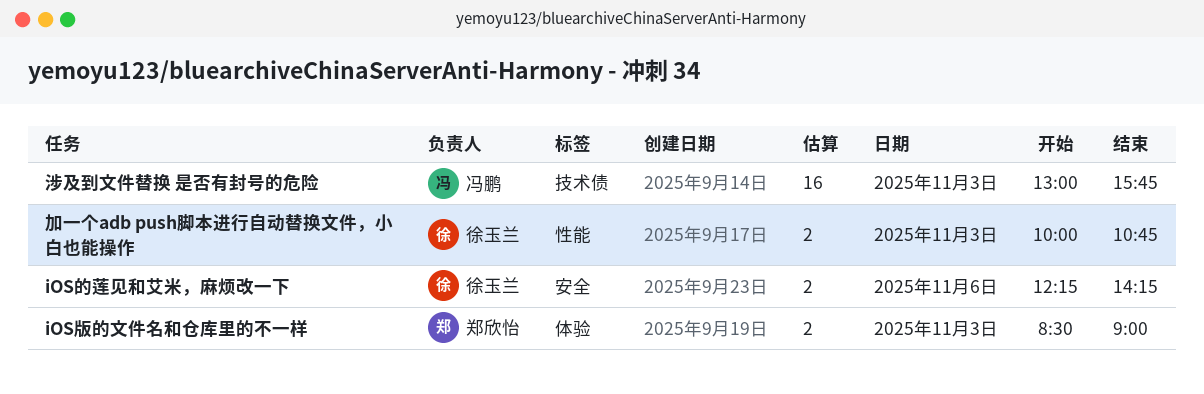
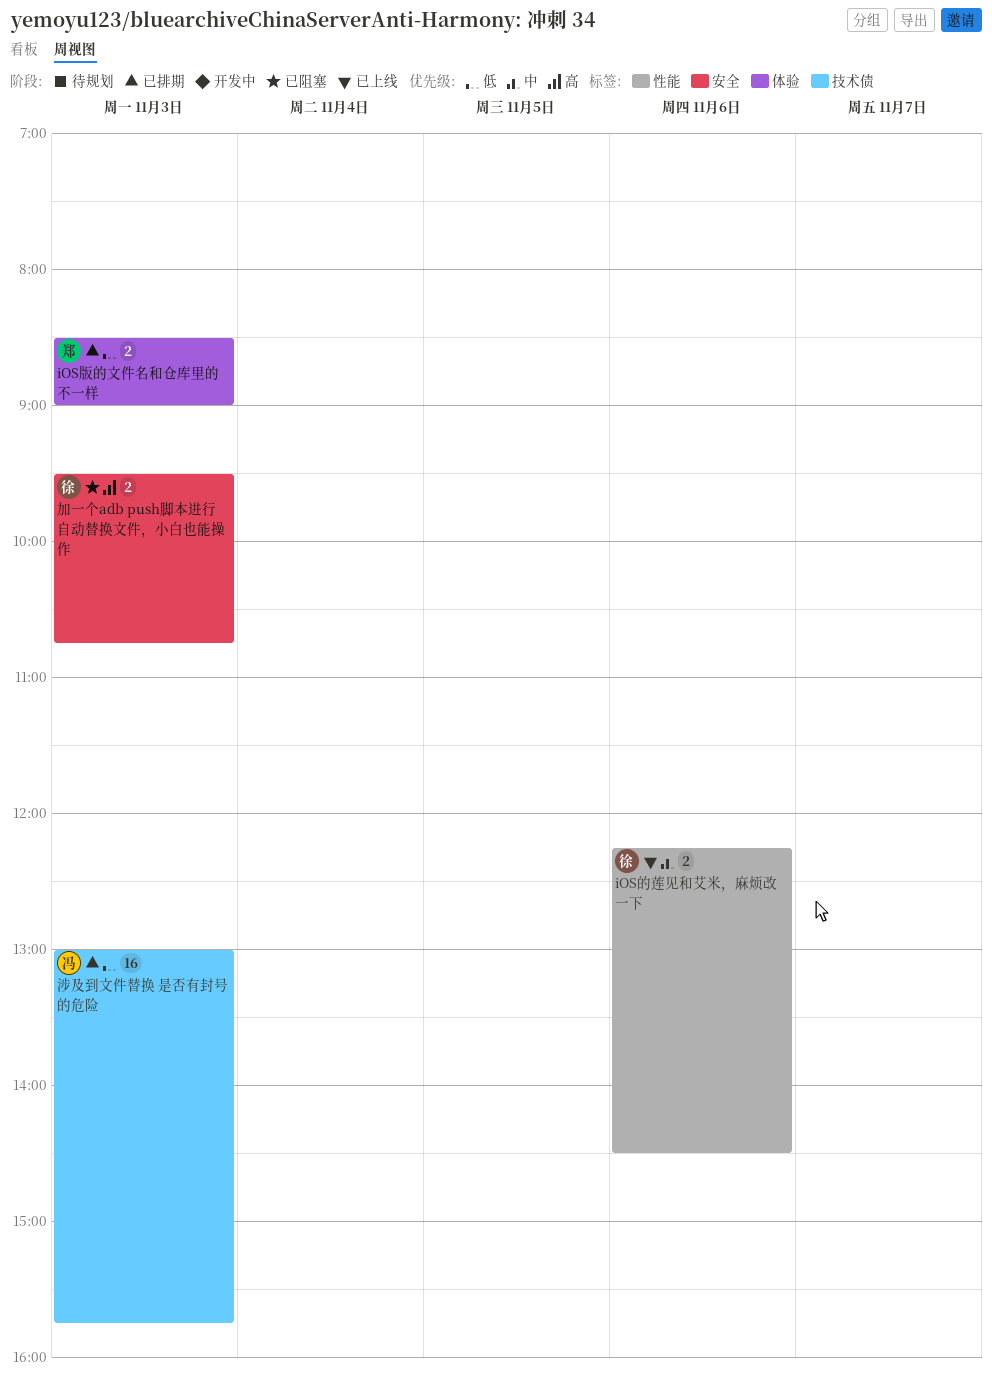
iOS的莲见和艾米，麻烦改一下, label: 安全 -> 性能
iOS的莲见和艾米，麻烦改一下, ends: 14:15 -> 14:30
加一个adb push脚本进行自动替换文件，小白也能操作, label: 性能 -> 安全
加一个adb push脚本进行自动替换文件，小白也能操作, begins: 10:00 -> 09:30

